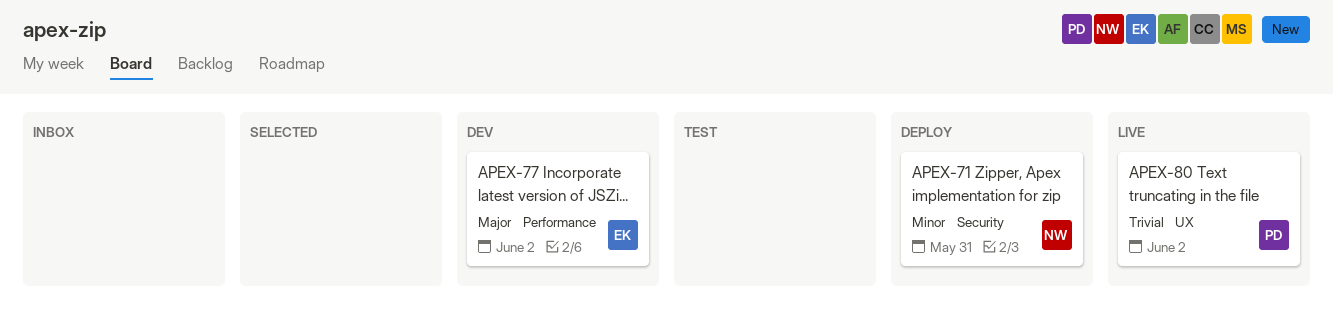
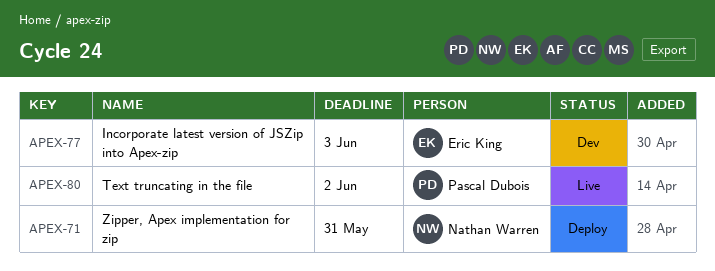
APEX-77, due: Jun 2 -> Jun 3

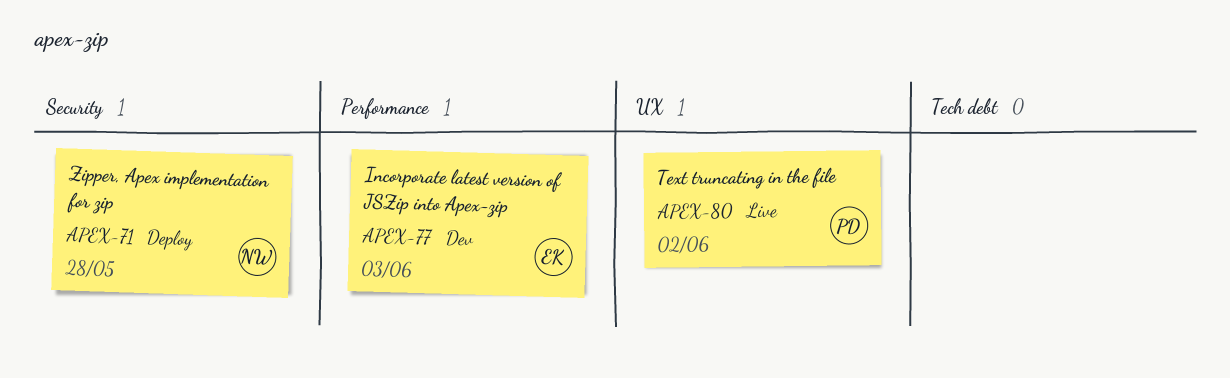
APEX-71, due: May 31 -> May 28

